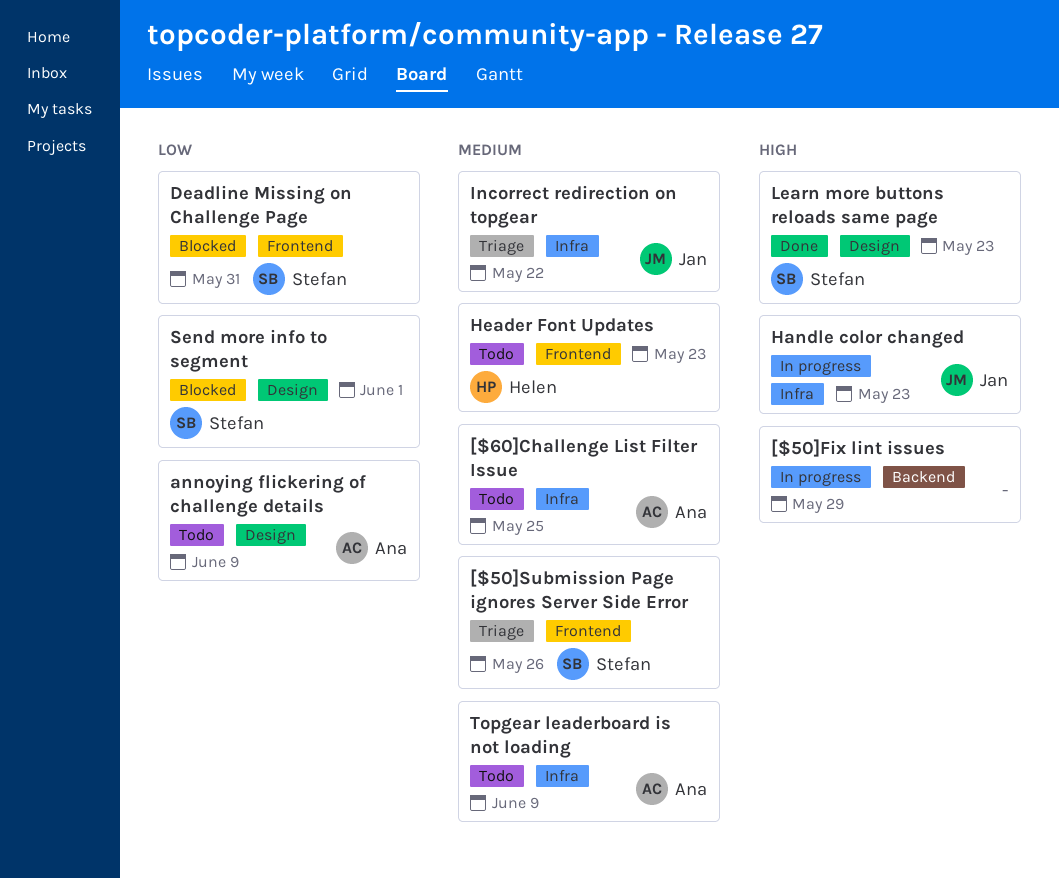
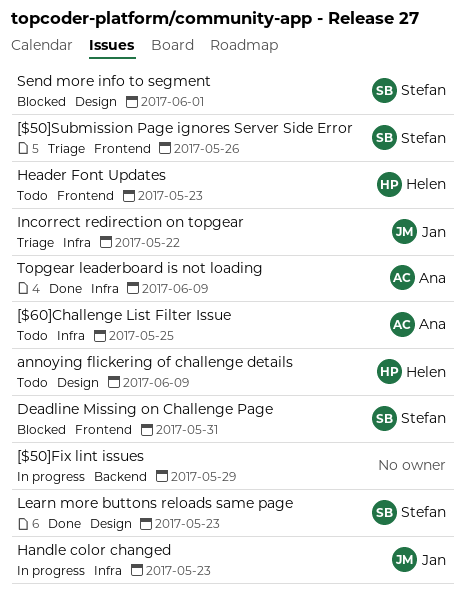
annoying flickering of challenge details, owner: Ana -> Helen
Topgear leaderboard is not loading, status: Todo -> Done

